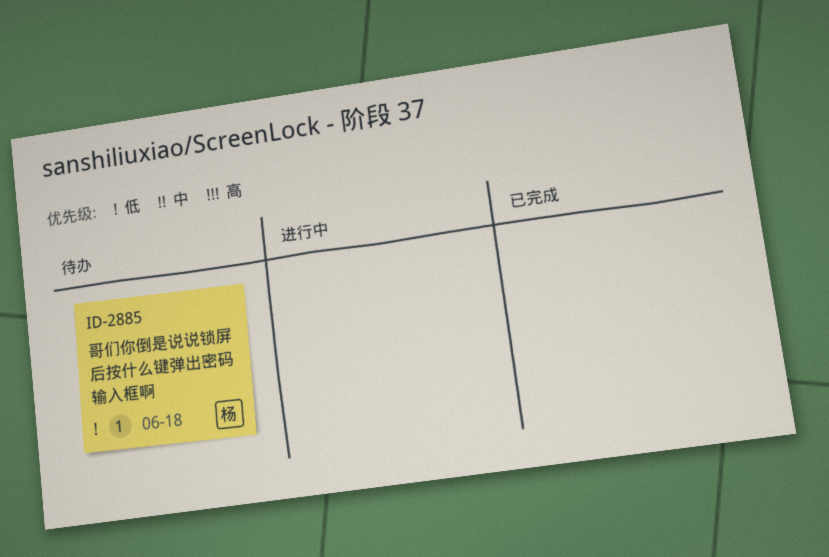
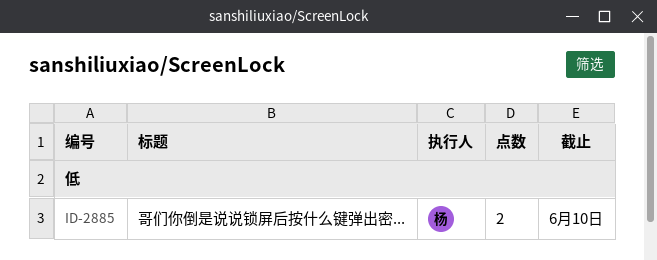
ID-2885, estimate: 1 -> 2
ID-2885, due: Jun 18 -> Jun 10

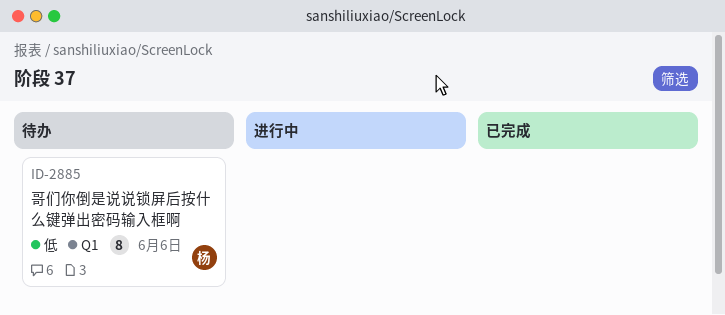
ID-2885, estimate: 2 -> 8
ID-2885, due: Jun 10 -> Jun 6

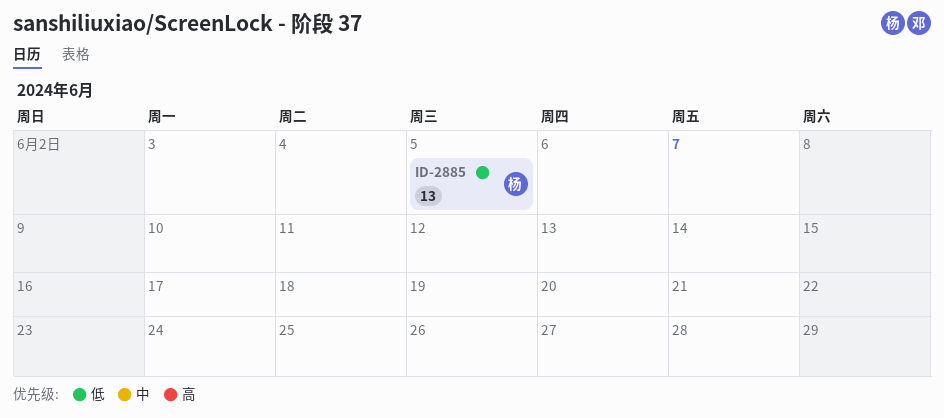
ID-2885, estimate: 8 -> 13
ID-2885, due: Jun 6 -> Jun 5

